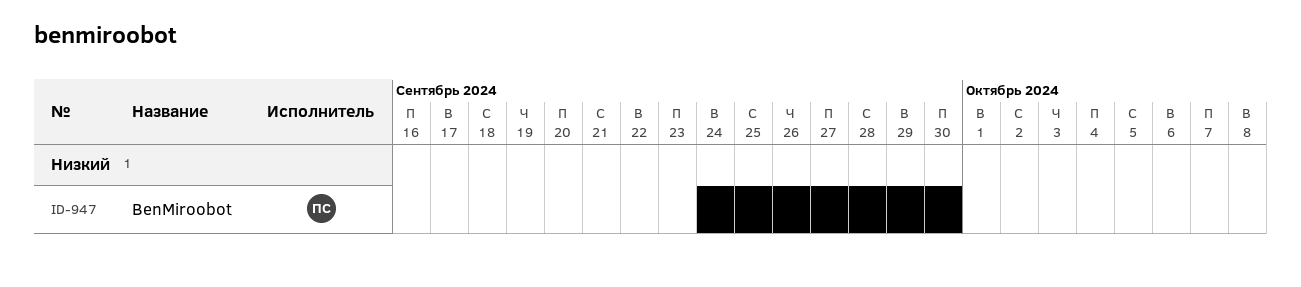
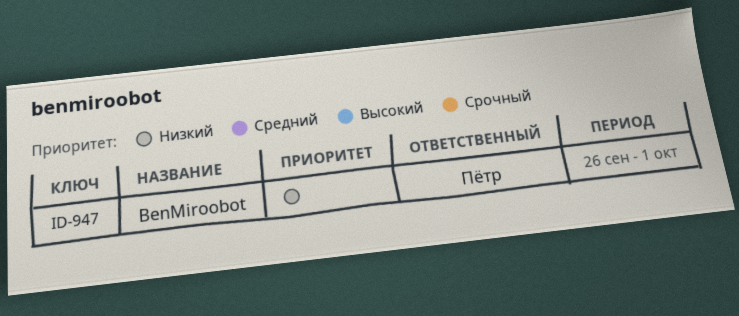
ID-947, start: Sep 24 -> Sep 26
ID-947, due: Sep 30 -> Oct 1

